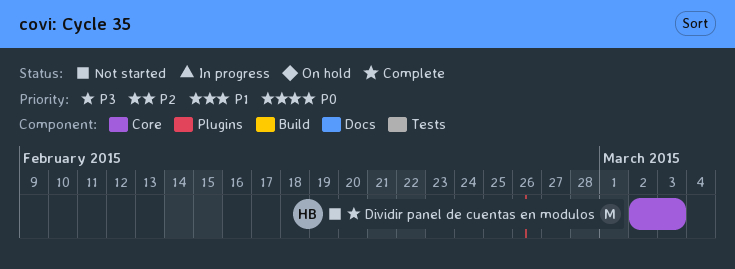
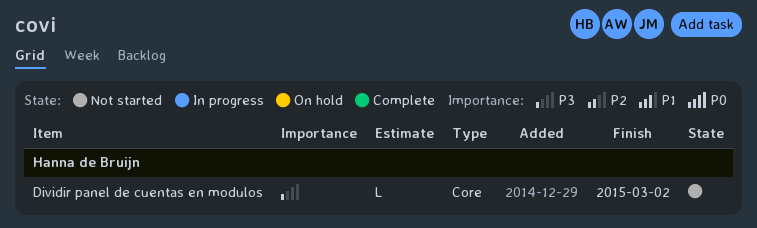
Dividir panel de cuentas en modulos, estimate: M -> L
Dividir panel de cuentas en modulos, due: Mar 3 -> Mar 2

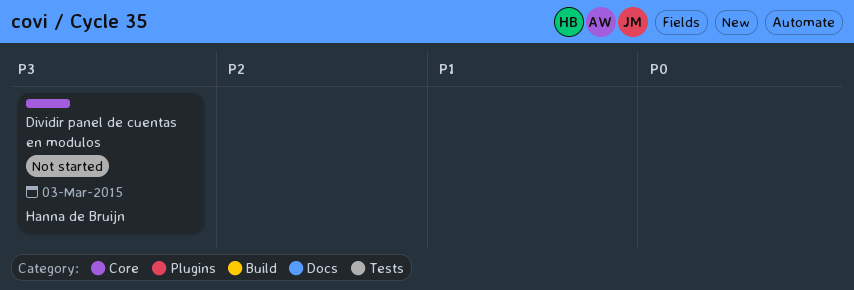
Dividir panel de cuentas en modulos, due: Mar 2 -> Mar 3

